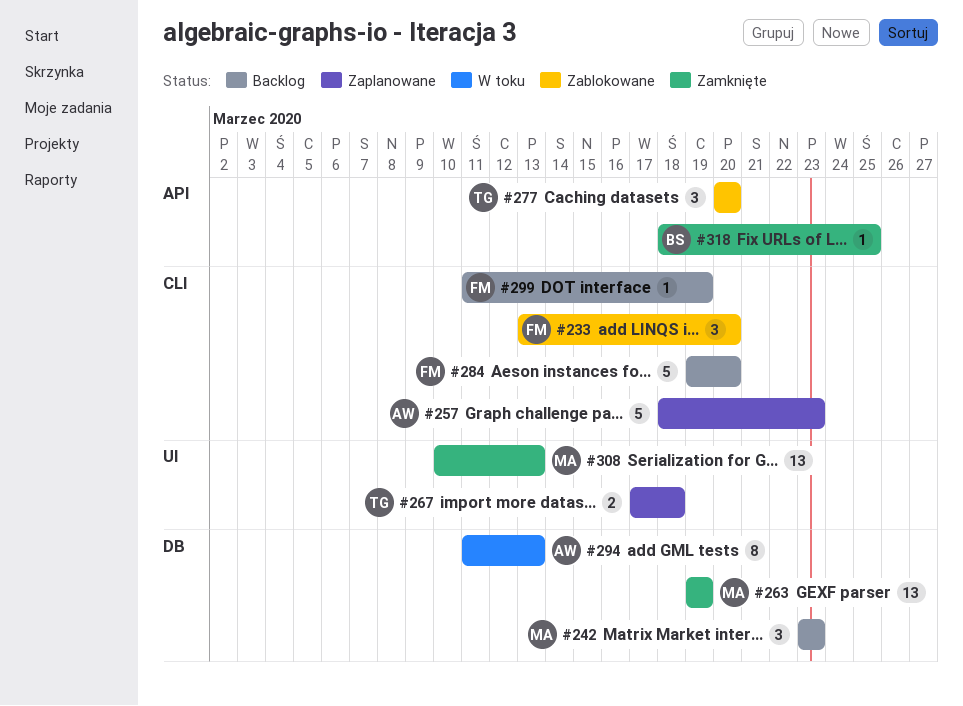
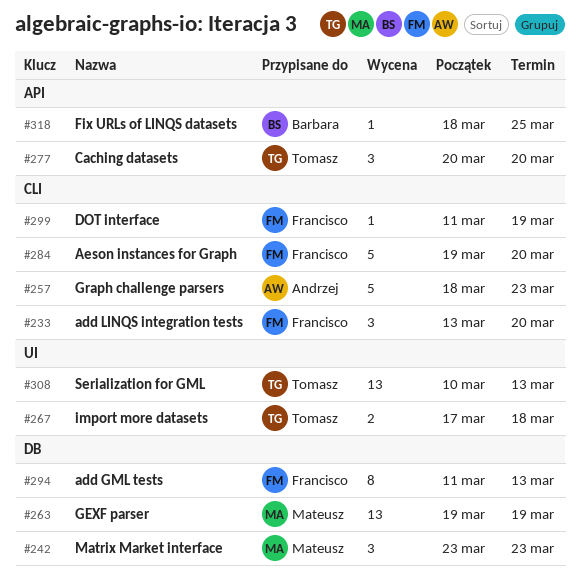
#294, owner: Andrzej -> Francisco
#308, owner: Mateusz -> Tomasz

